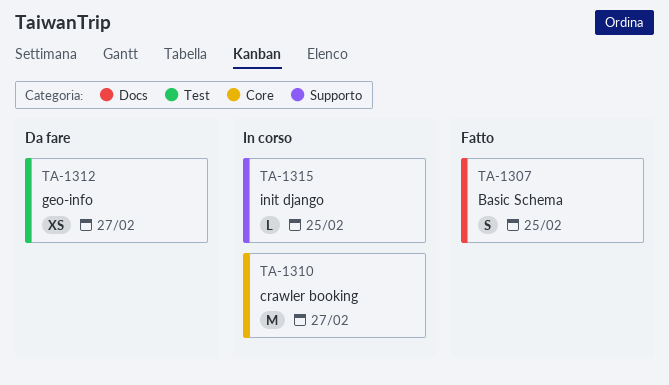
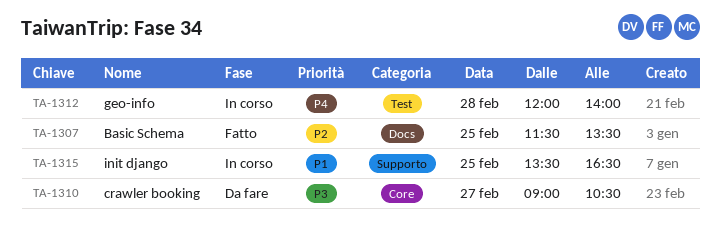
TA-1310, status: In corso -> Da fare
TA-1312, status: Da fare -> In corso
TA-1312, day: Feb 27 -> Feb 28

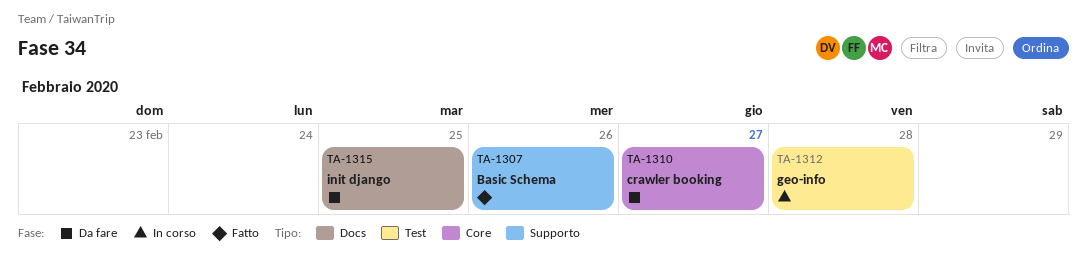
TA-1307, label: Docs -> Supporto
TA-1307, day: Feb 25 -> Feb 26
TA-1315, status: In corso -> Da fare
TA-1315, label: Supporto -> Docs

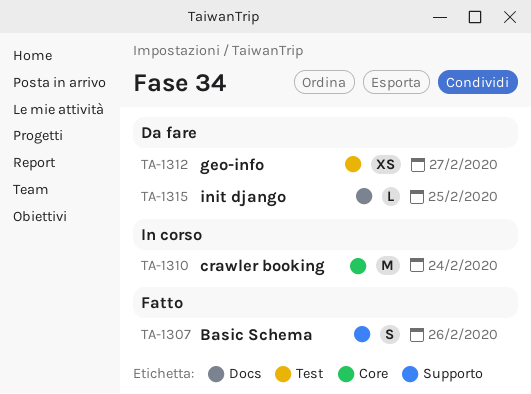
TA-1310, status: Da fare -> In corso
TA-1310, day: Feb 27 -> Feb 24
TA-1312, status: In corso -> Da fare
TA-1312, day: Feb 28 -> Feb 27

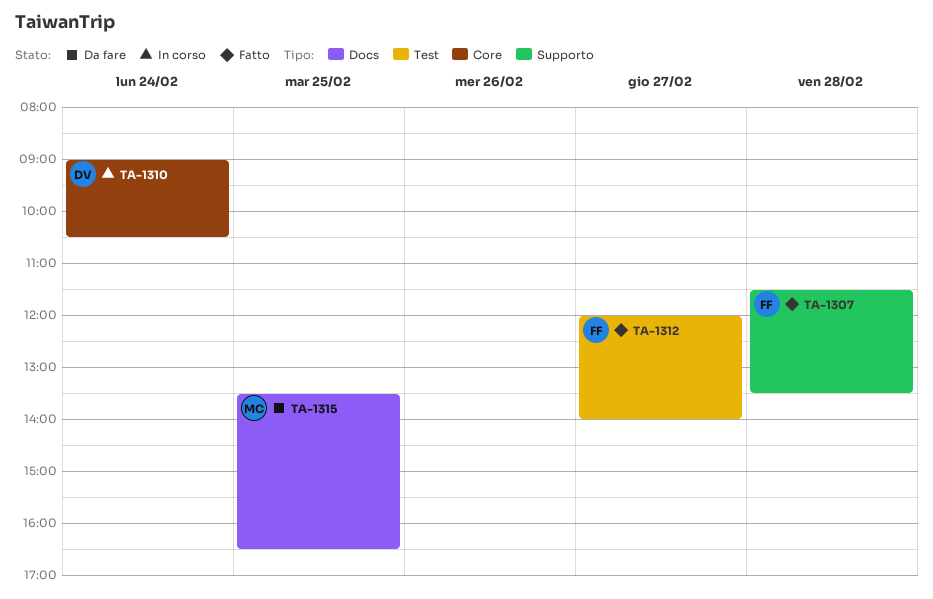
TA-1307, day: Feb 26 -> Feb 28
TA-1312, status: Da fare -> Fatto

